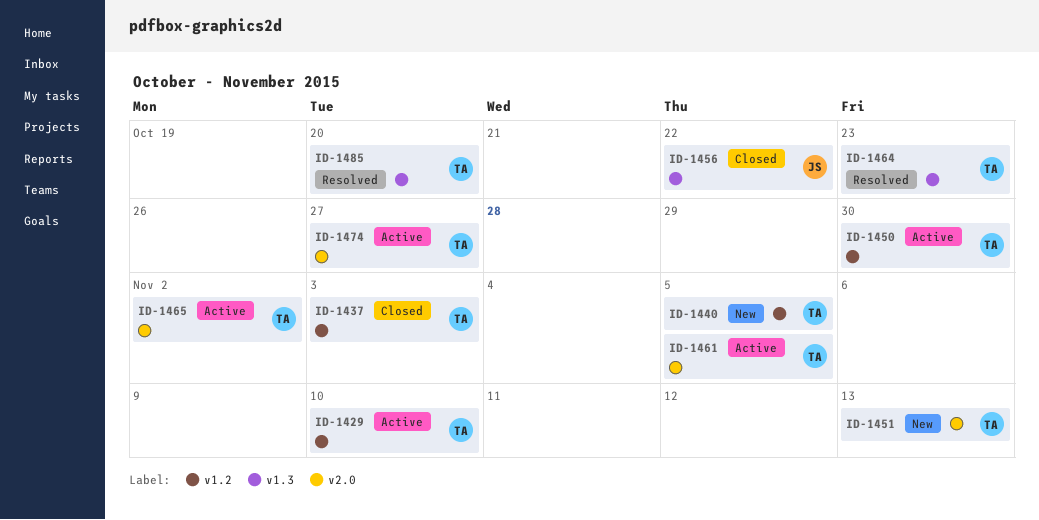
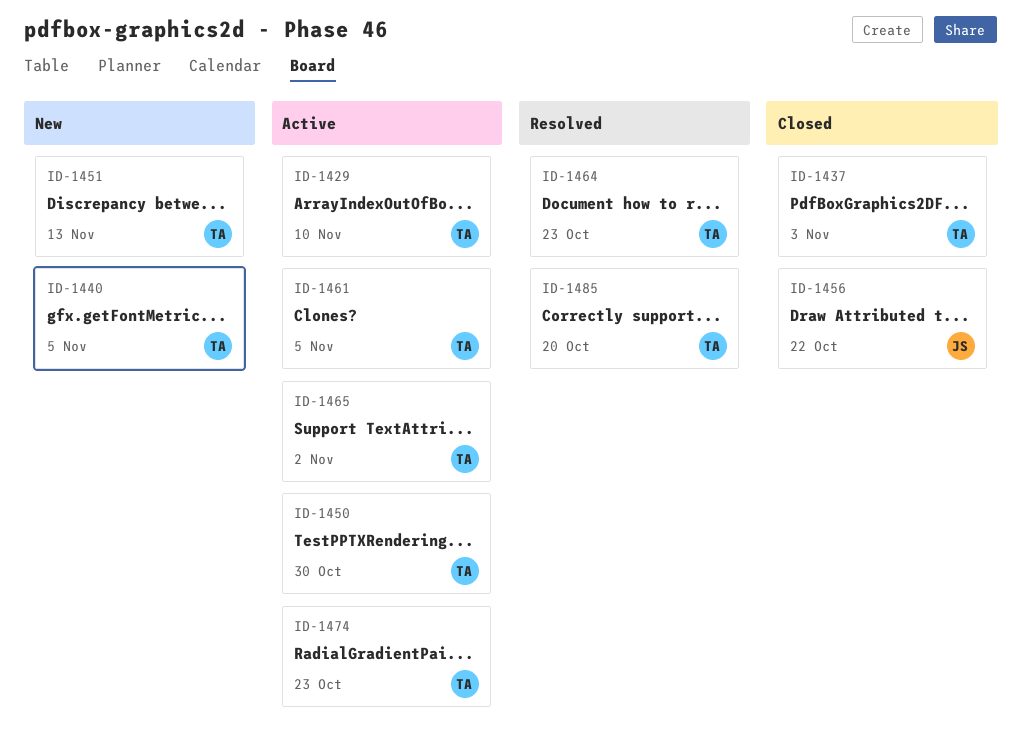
ID-1474, due: Oct 27 -> Oct 23

